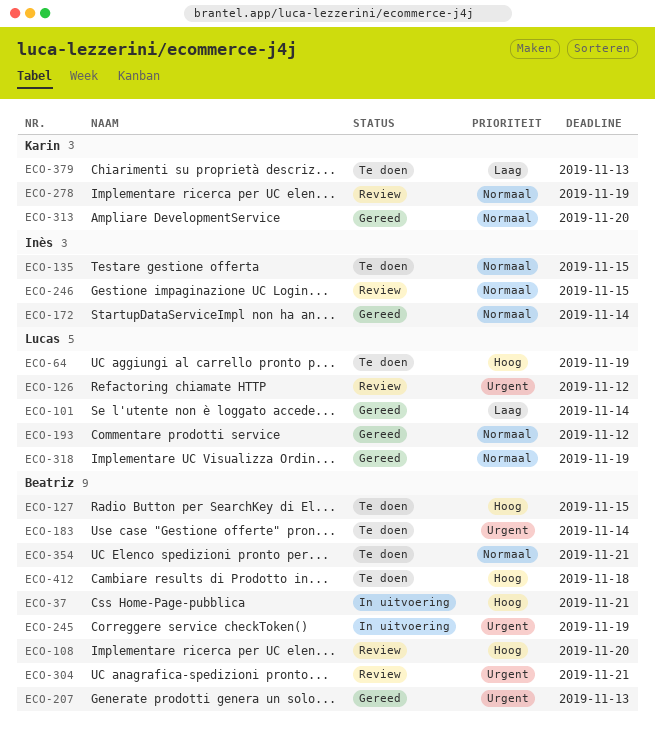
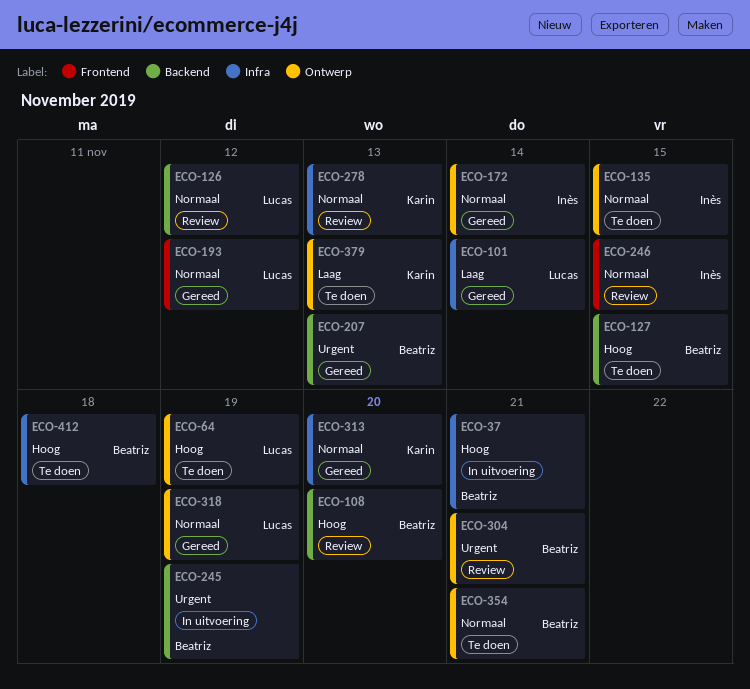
ECO-126, priority: Urgent -> Normaal
ECO-183: present -> none
ECO-278, due: Nov 19 -> Nov 13

